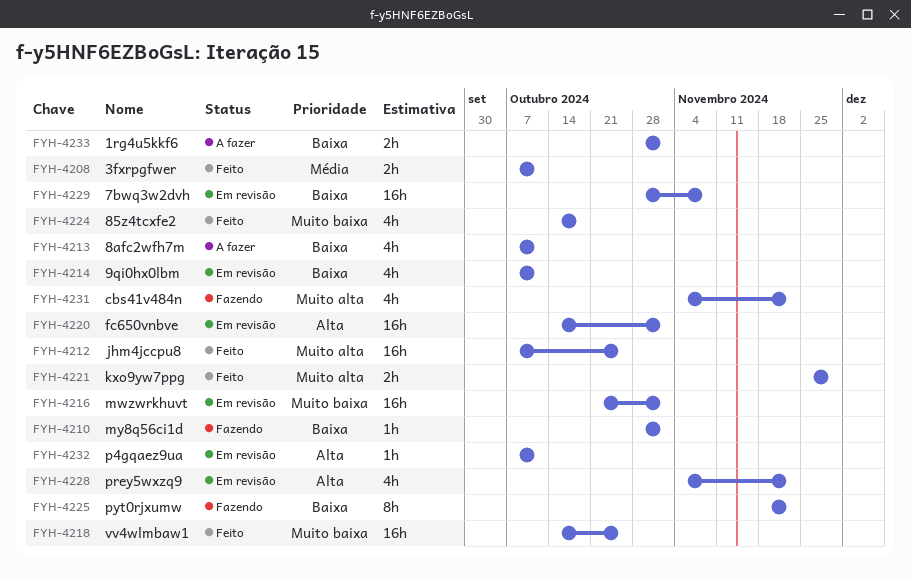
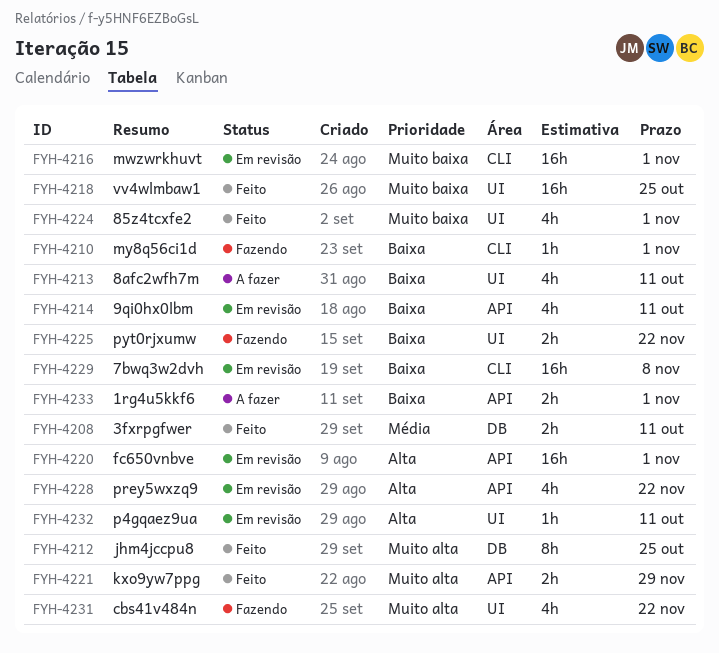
FYH-4212, estimate: 16h -> 8h
FYH-4224, due: Oct 18 -> Nov 1
FYH-4225, estimate: 8h -> 2h

